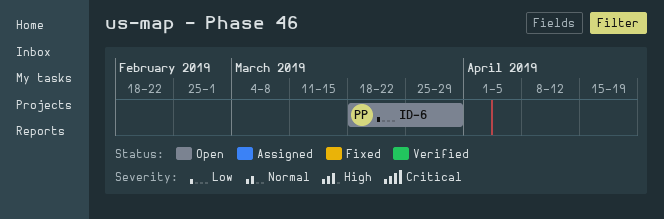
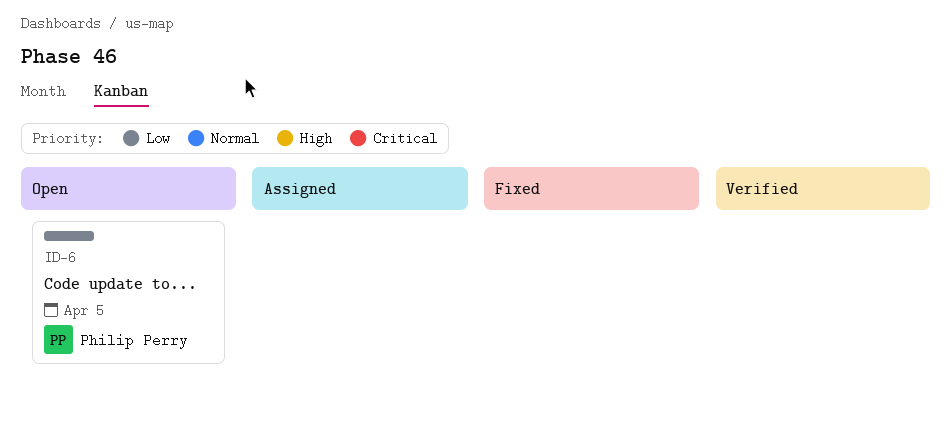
ID-6, due: Mar 29 -> Apr 5

